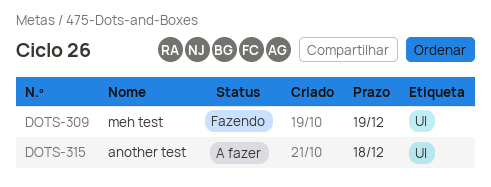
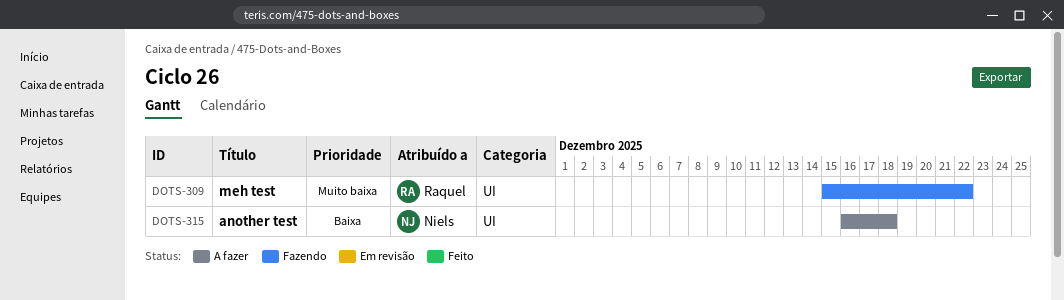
DOTS-309, due: Dec 19 -> Dec 22

